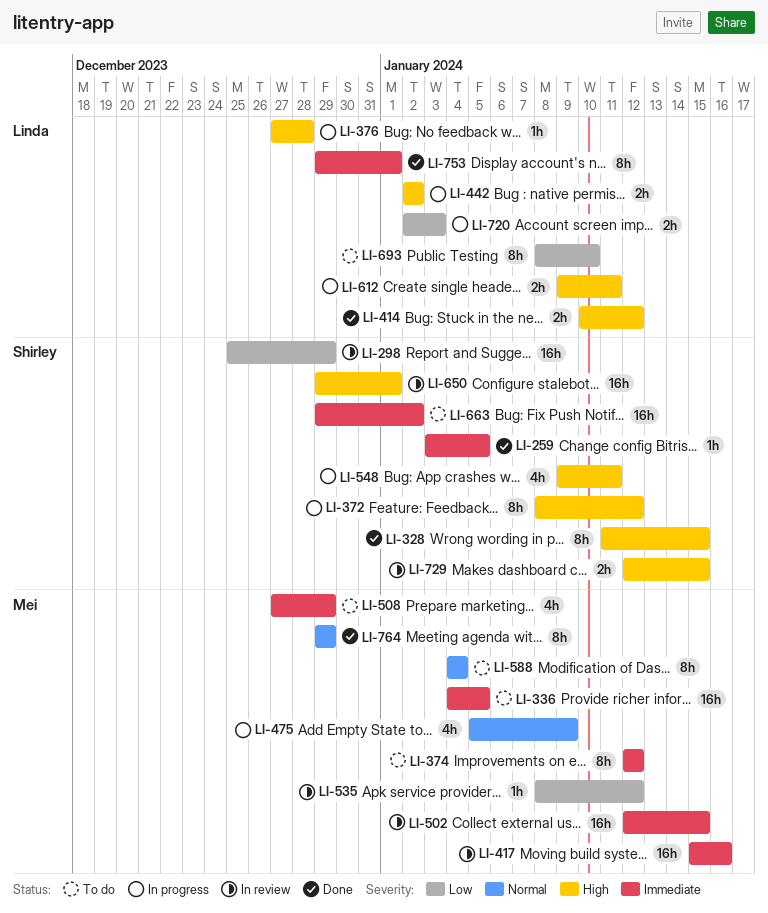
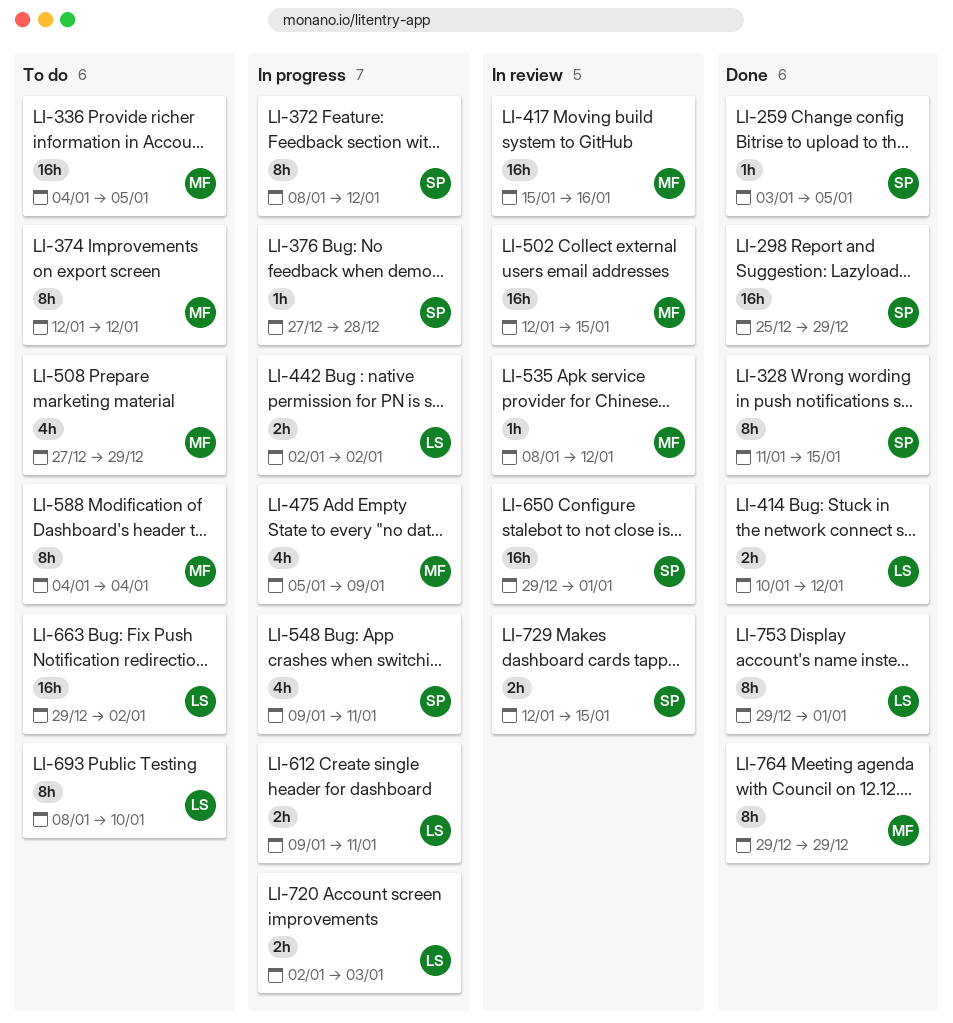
LI-298, status: In review -> Done
LI-376, owner: Linda -> Shirley
LI-663, owner: Shirley -> Linda

